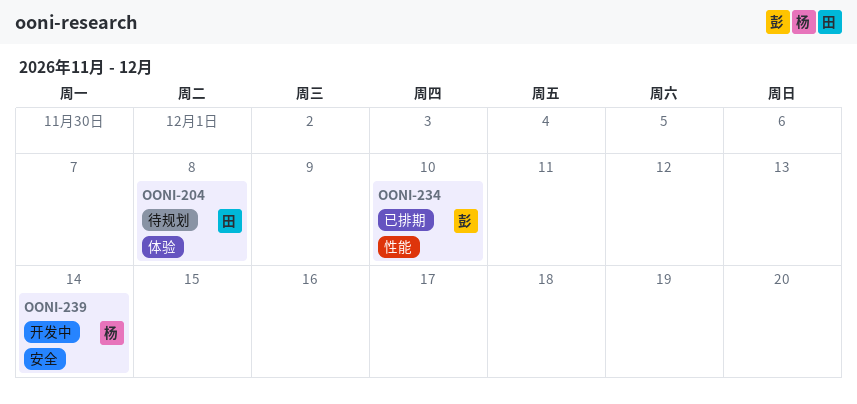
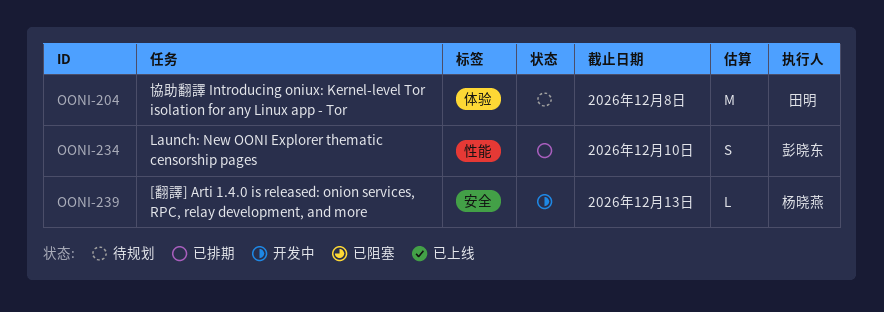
OONI-239, due: Dec 14 -> Dec 13

